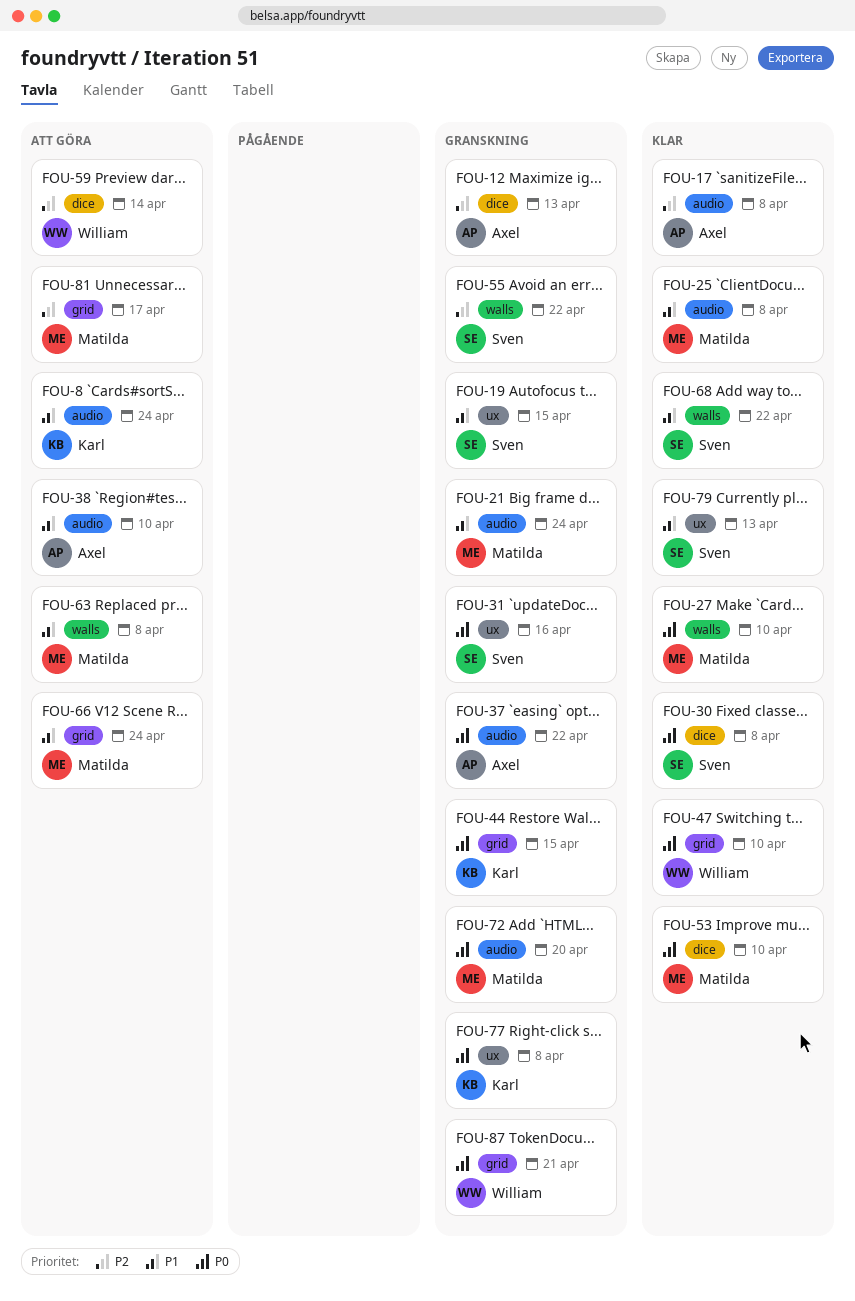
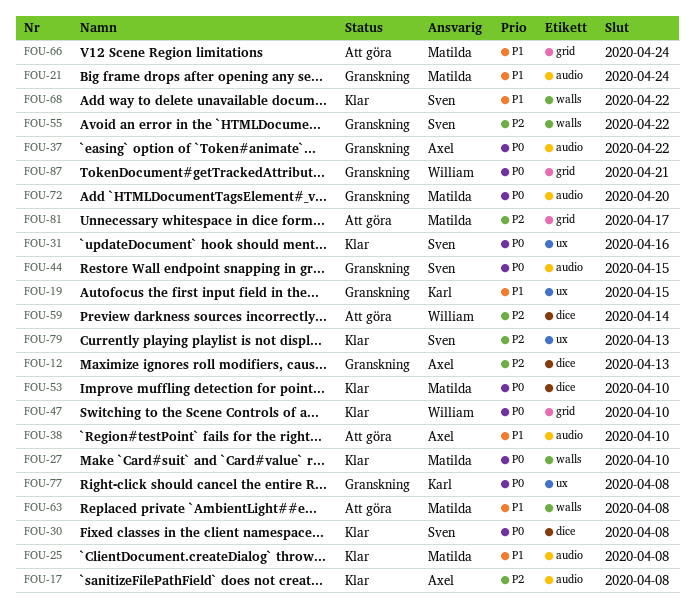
FOU-8: present -> none
FOU-19, owner: Sven -> Karl
FOU-31, status: Granskning -> Klar
FOU-44, owner: Karl -> Sven
FOU-44, label: grid -> audio
FOU-79, priority: P1 -> P2

